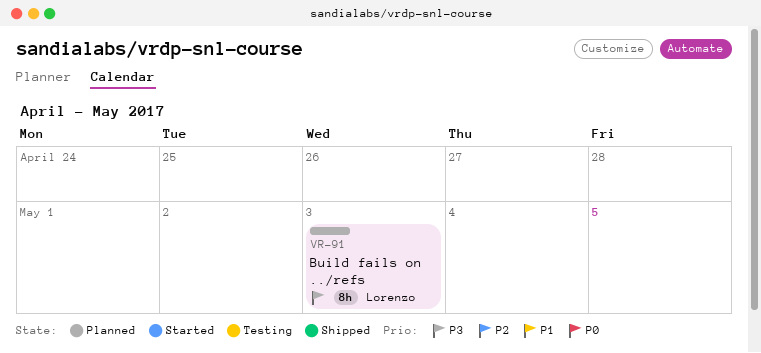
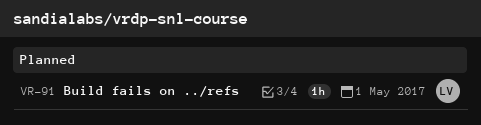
VR-91, estimate: 8h -> 1h
VR-91, due: May 3 -> May 1

